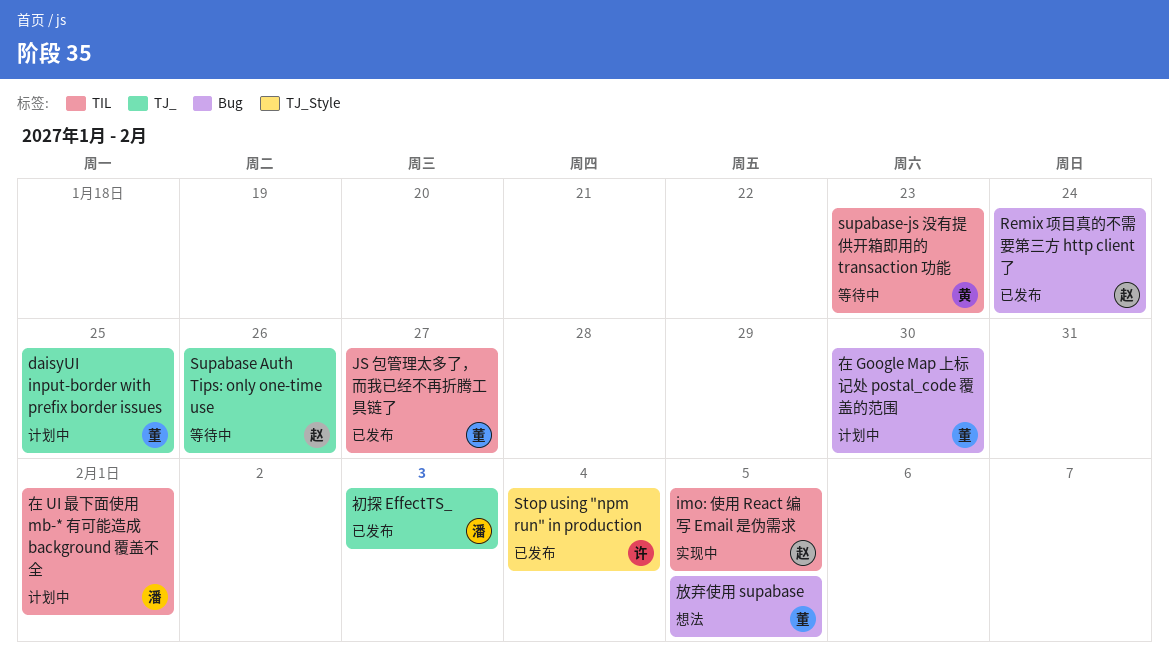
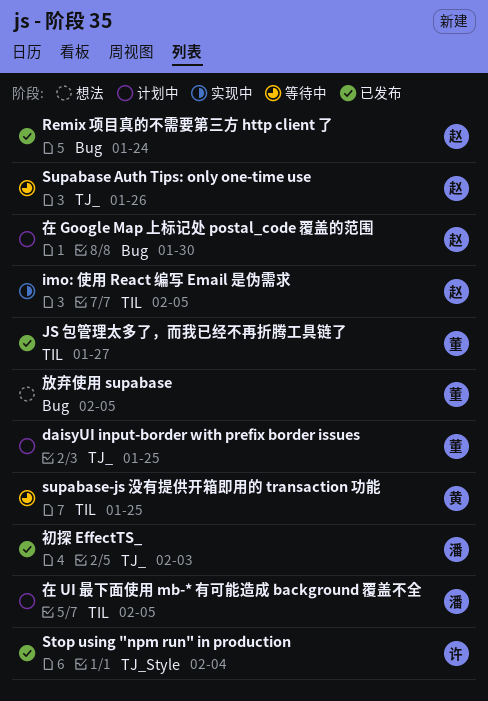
supabase-js 没有提供开箱即用的 transaction 功能, due: Jan 23 -> Jan 25
在 Google Map 上标记处 postal_code 覆盖的范围, owner: 董 -> 赵
在 UI 最下面使用 mb-* 有可能造成 background 覆盖不全, due: Feb 1 -> Feb 5

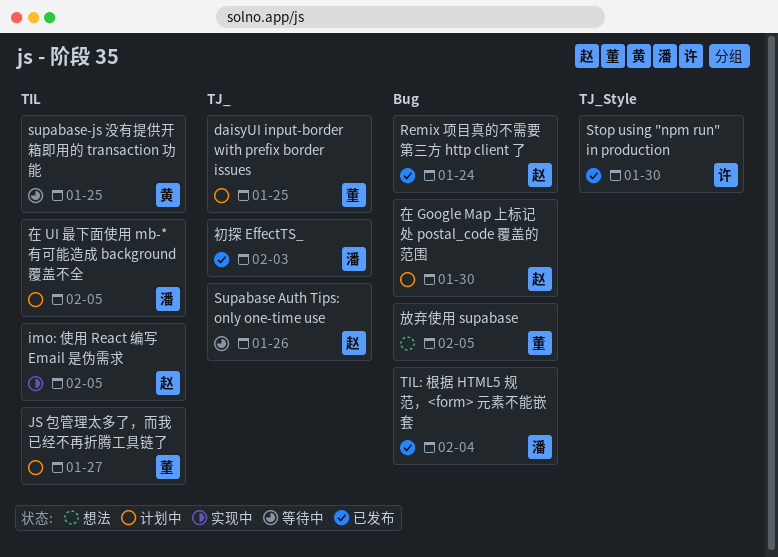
JS 包管理太多了，而我已经不再折腾工具链了, status: 已发布 -> 计划中
Stop using "npm run" in production, due: Feb 4 -> Jan 30
TIL: 根据 HTML5 规范，<form> 元素不能嵌套: none -> present

